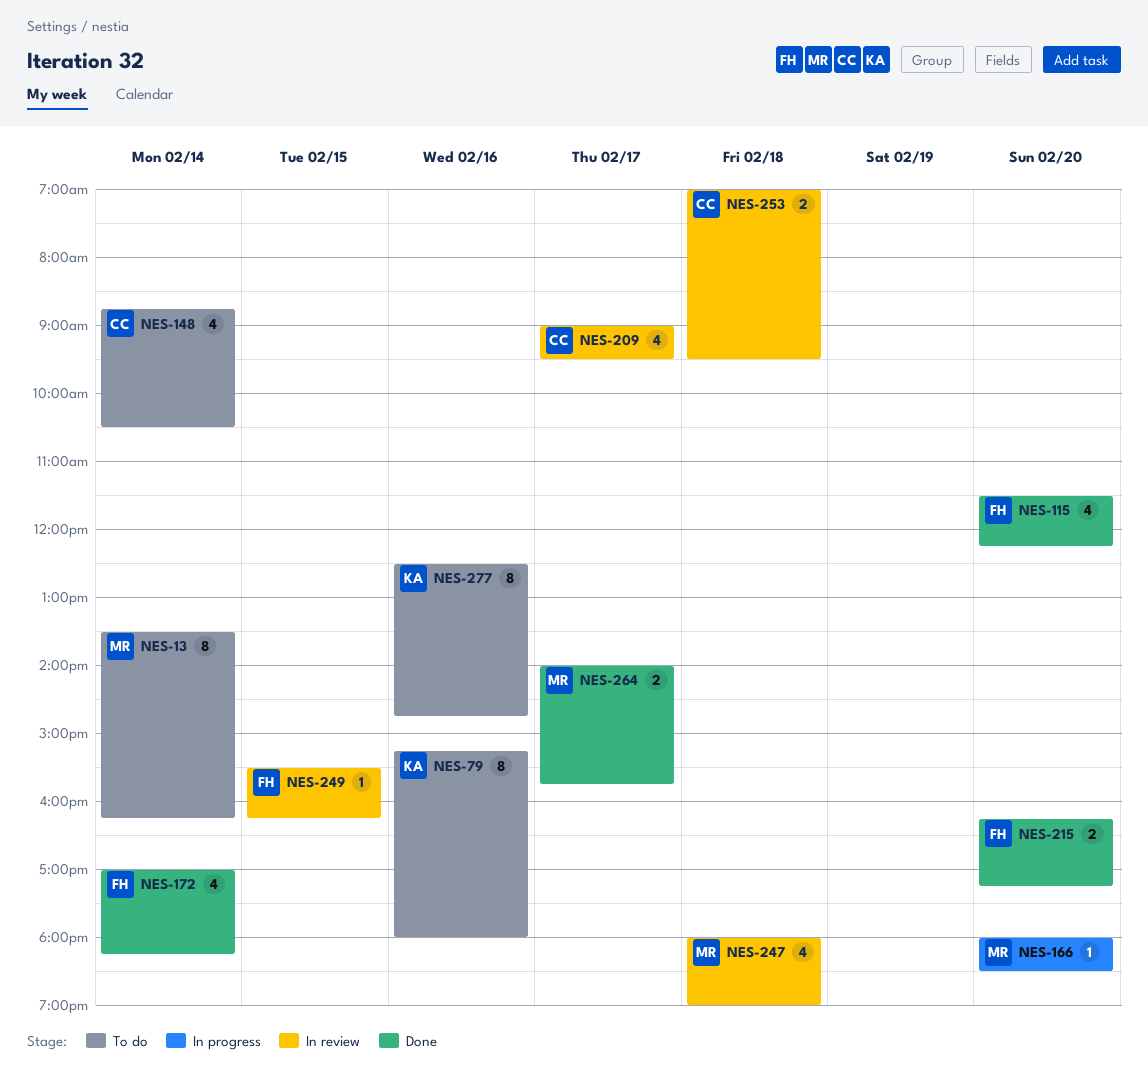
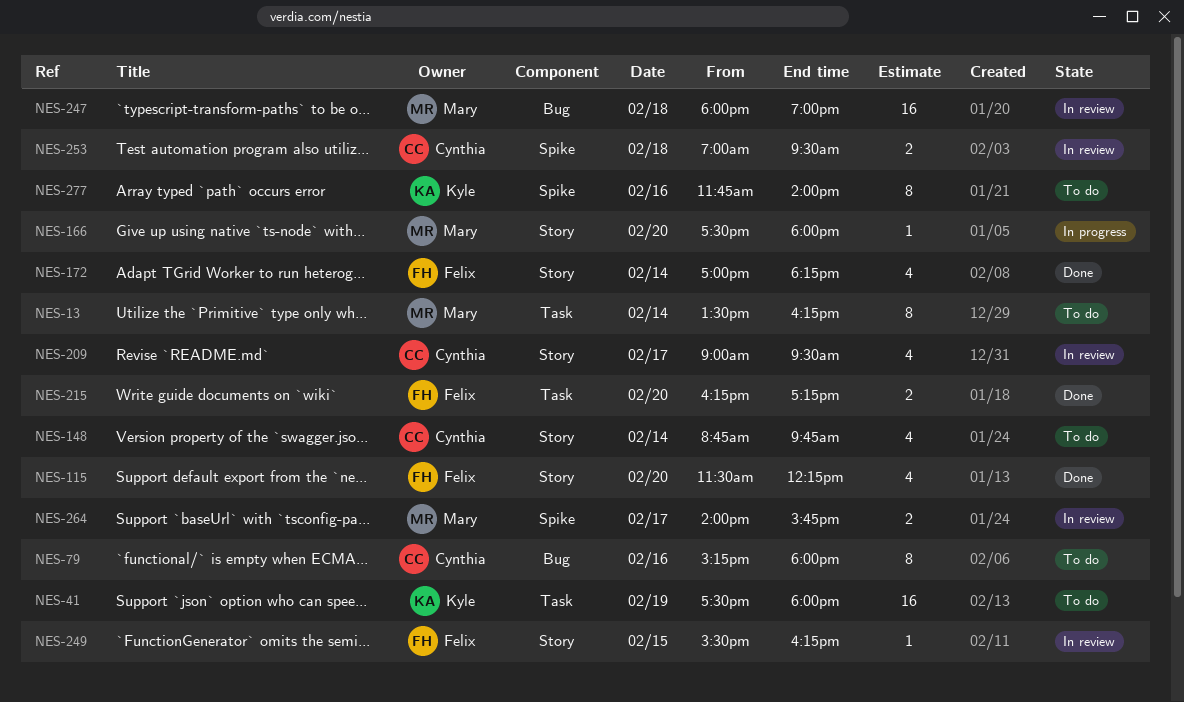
NES-41: none -> present
NES-79, owner: Kyle -> Cynthia
NES-148, ends: 10:30 -> 09:45
NES-166, begins: 18:00 -> 17:30
NES-166, ends: 18:30 -> 18:00
NES-247, estimate: 4 -> 16
NES-264, status: Done -> In review
NES-277, begins: 12:30 -> 11:45
NES-277, ends: 14:45 -> 14:00

